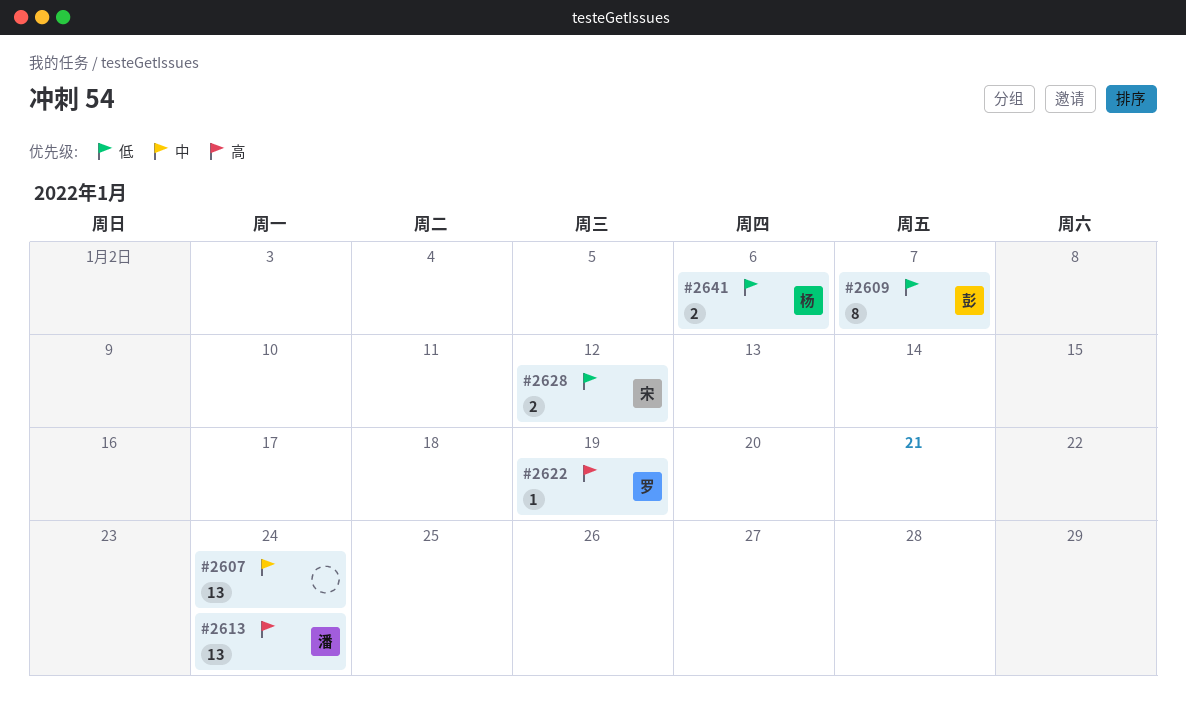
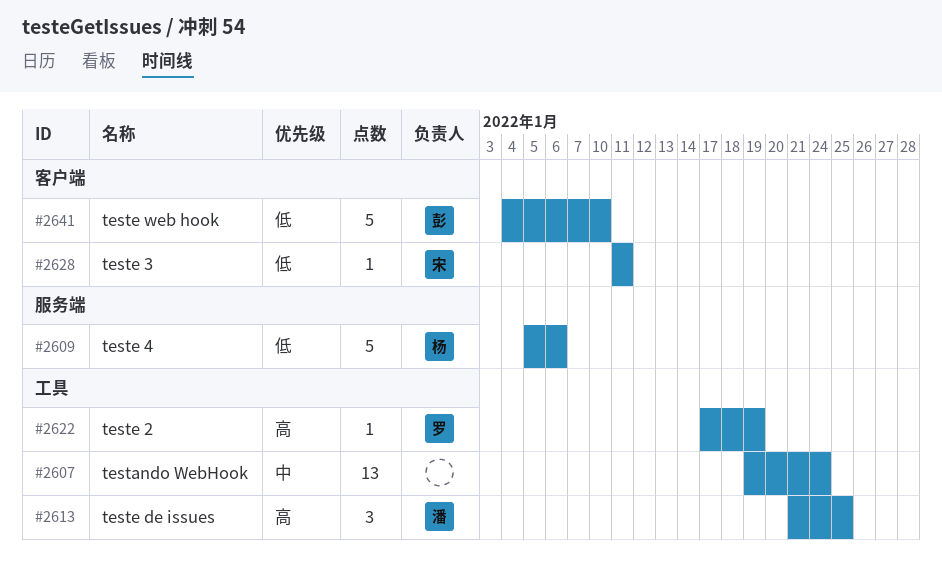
#2609, owner: 彭 -> 杨
#2609, estimate: 8 -> 5
#2609, due: Jan 7 -> Jan 6
#2613, estimate: 13 -> 3
#2613, due: Jan 24 -> Jan 25
#2628, estimate: 2 -> 1
#2628, due: Jan 12 -> Jan 11
#2641, owner: 杨 -> 彭
#2641, estimate: 2 -> 5
#2641, due: Jan 6 -> Jan 10

